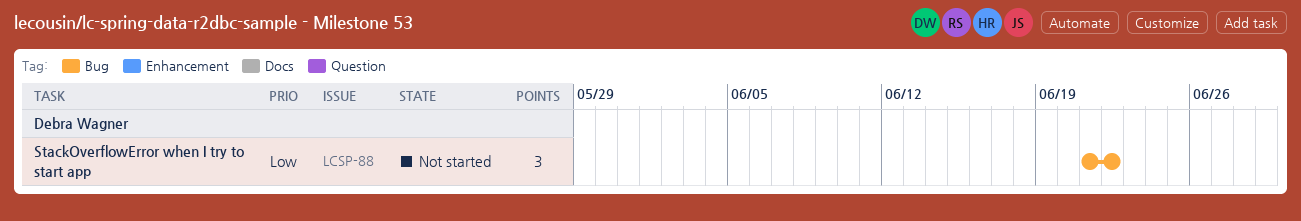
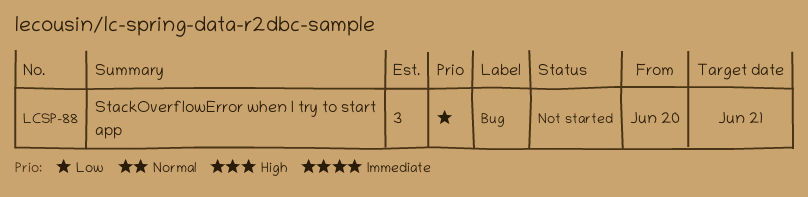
LCSP-88, start: Jun 21 -> Jun 20
LCSP-88, due: Jun 22 -> Jun 21

